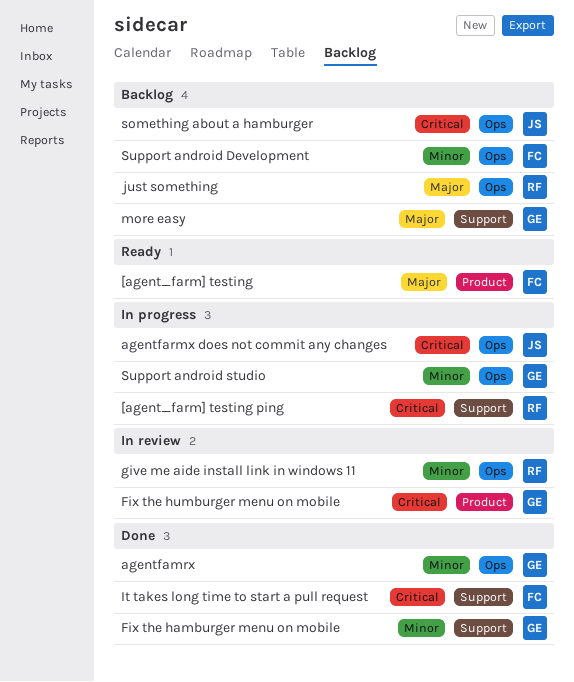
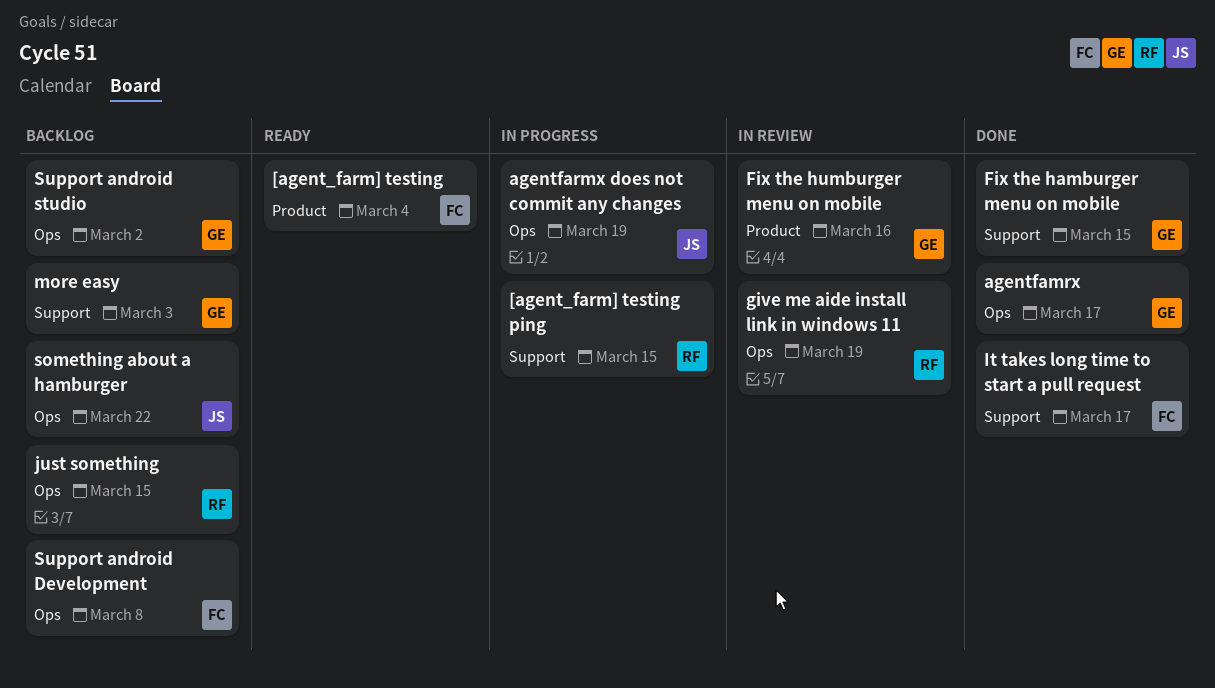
Support android studio, status: In progress -> Backlog

